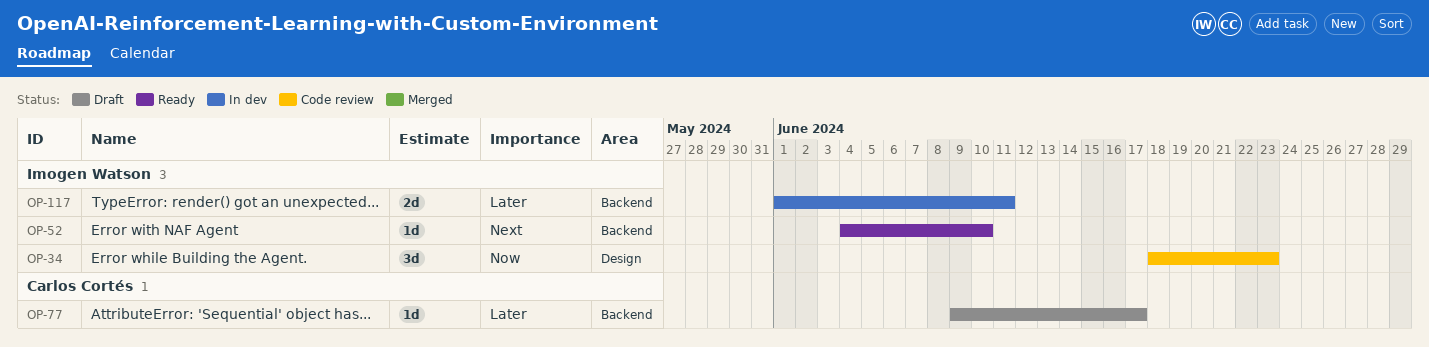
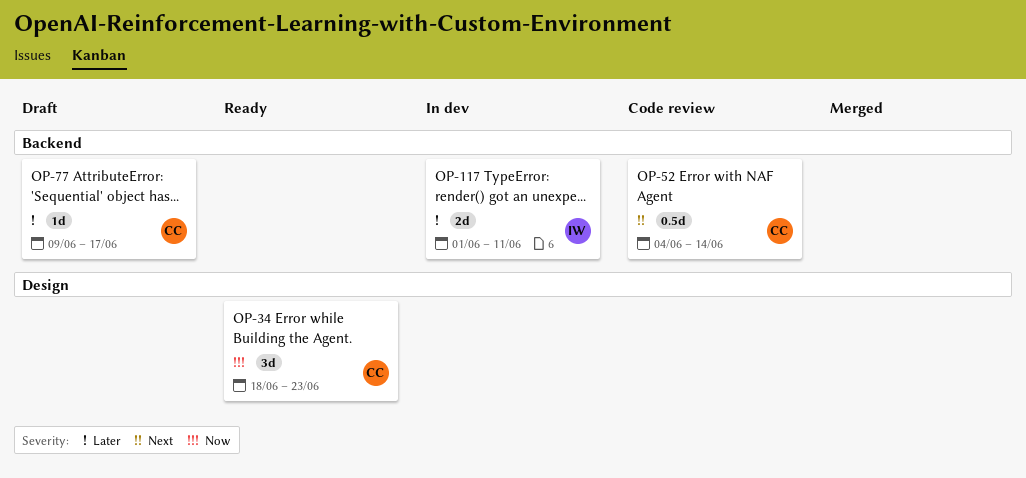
OP-34, status: Code review -> Ready
OP-34, owner: Imogen Watson -> Carlos Cortés
OP-52, status: Ready -> Code review
OP-52, owner: Imogen Watson -> Carlos Cortés
OP-52, estimate: 1d -> 0.5d
OP-52, due: Jun 10 -> Jun 14

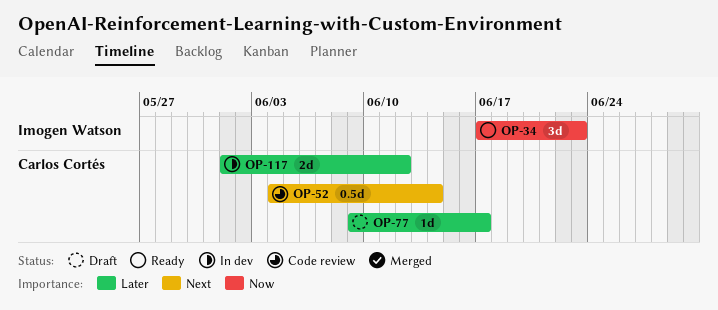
OP-34, owner: Carlos Cortés -> Imogen Watson
OP-34, start: Jun 18 -> Jun 17
OP-117, owner: Imogen Watson -> Carlos Cortés
OP-117, due: Jun 11 -> Jun 12

